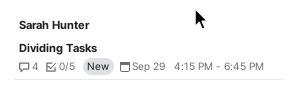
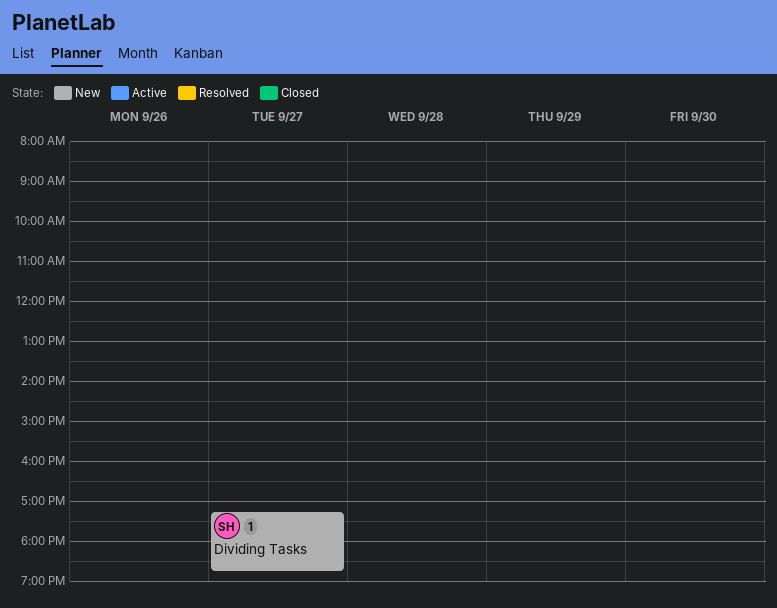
Dividing Tasks, day: Sep 29 -> Sep 27
Dividing Tasks, begins: 16:15 -> 17:15

